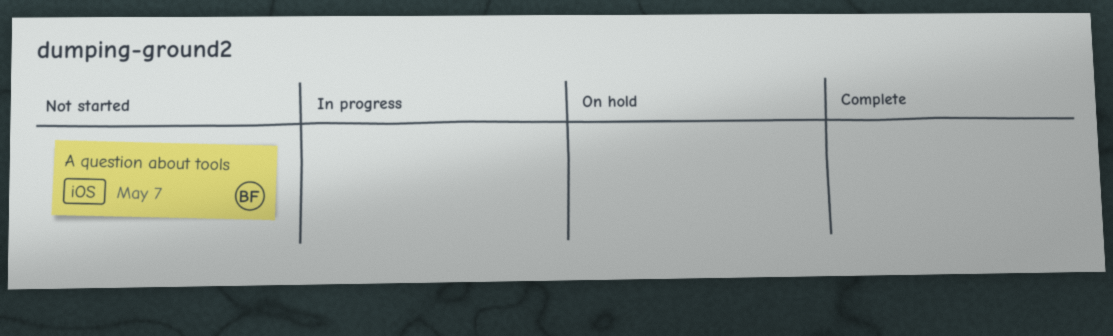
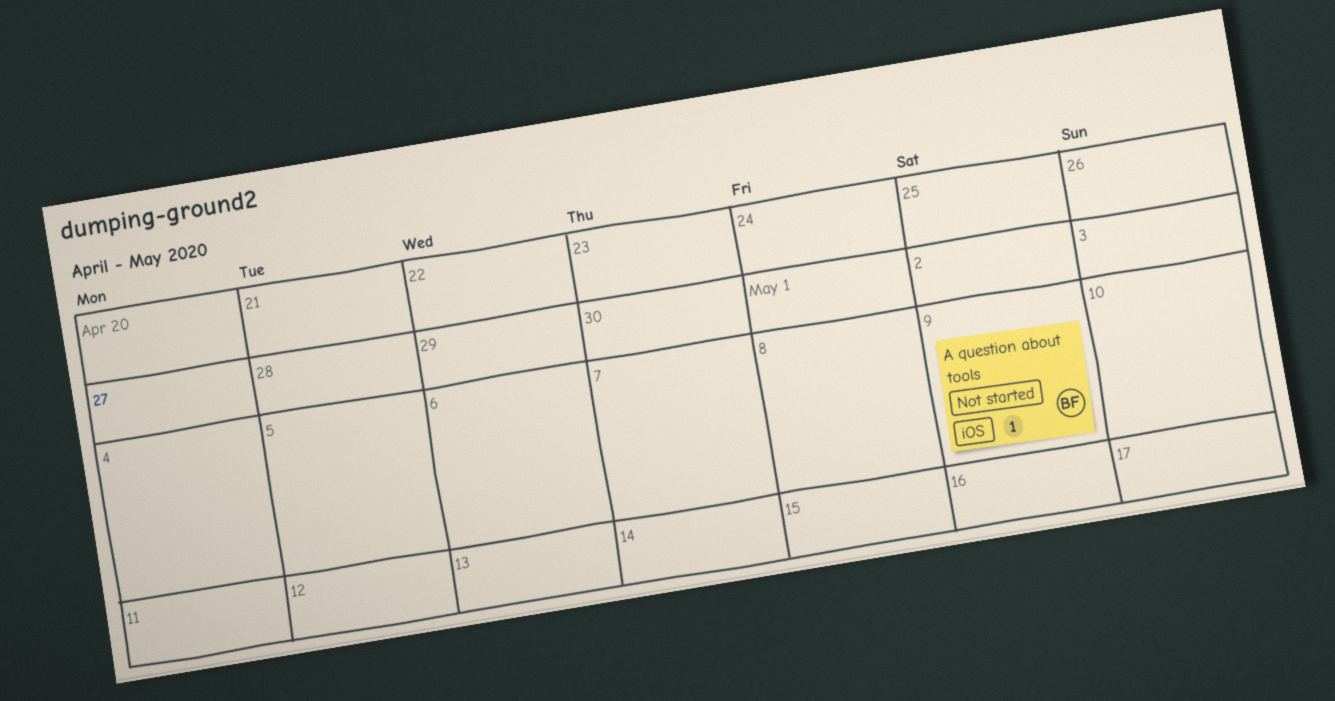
A question about tools, due: May 7 -> May 9

